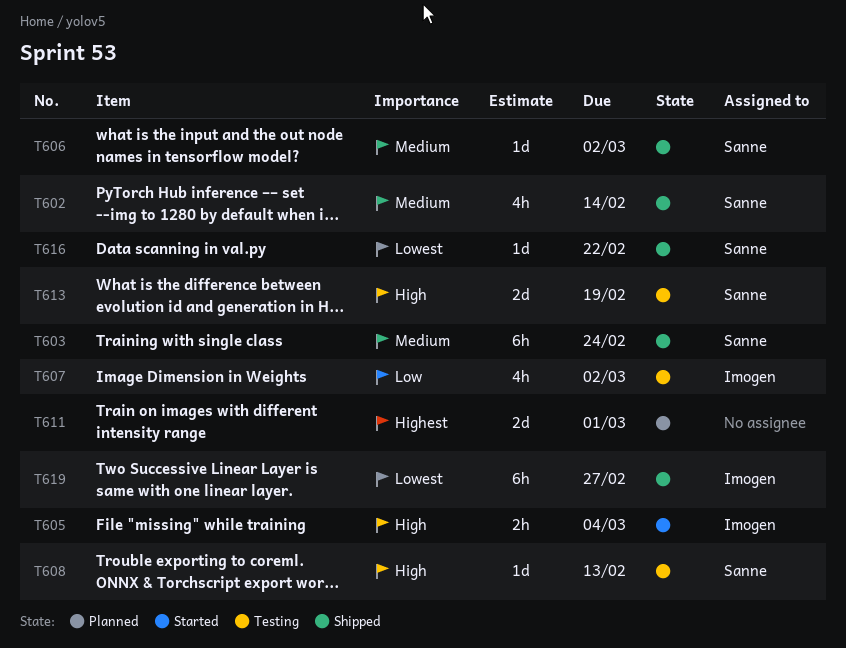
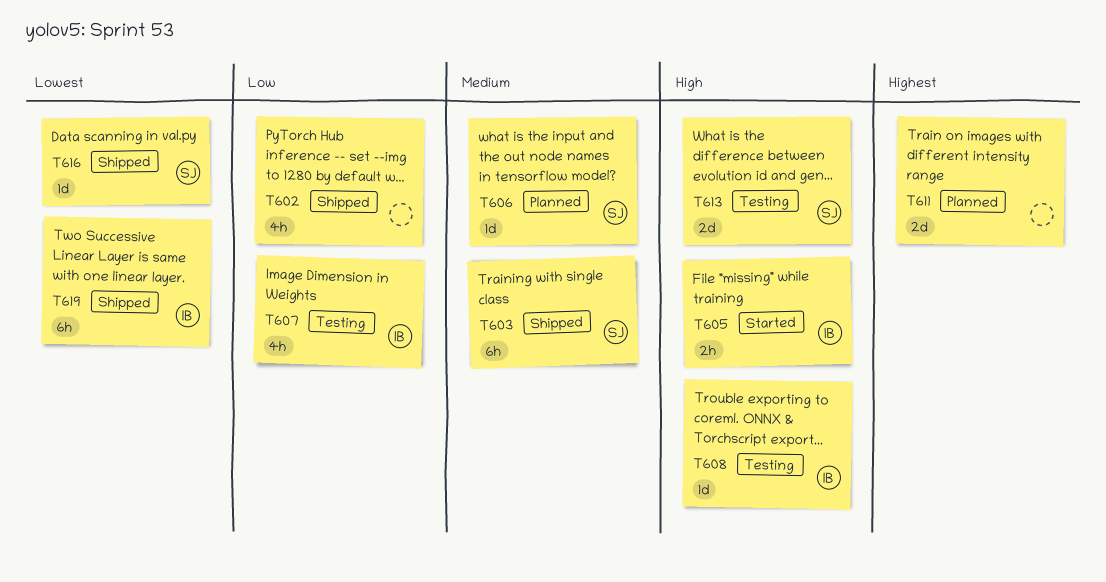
T602, owner: Sanne -> none
T602, priority: Medium -> Low
T606, status: Shipped -> Planned
T608, owner: Sanne -> Imogen

